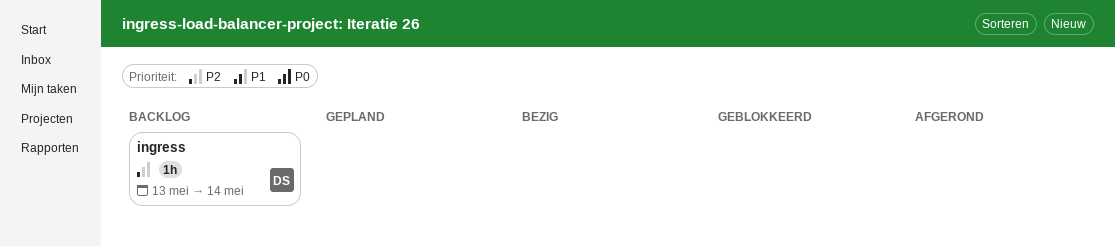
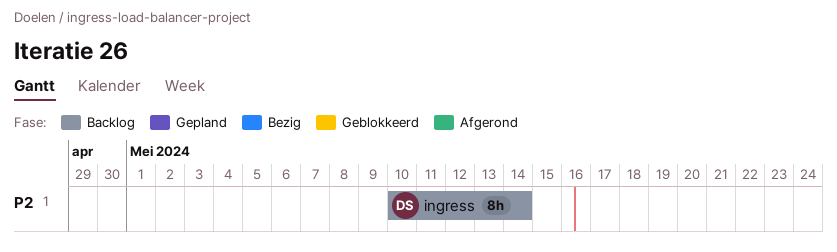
ingress, estimate: 1h -> 8h
ingress, start: May 13 -> May 10

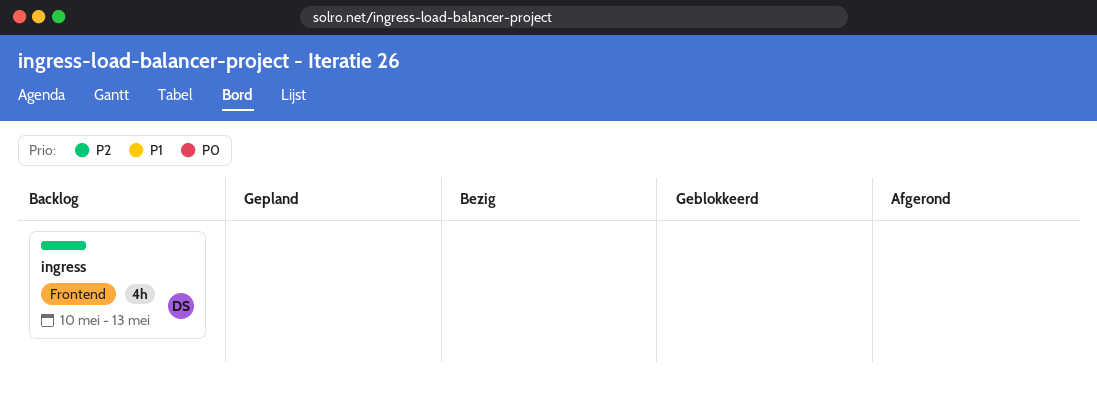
ingress, estimate: 8h -> 4h
ingress, due: May 14 -> May 13

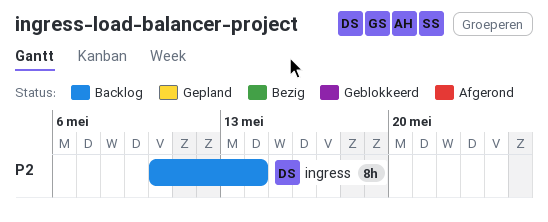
ingress, estimate: 4h -> 8h
ingress, due: May 13 -> May 14

